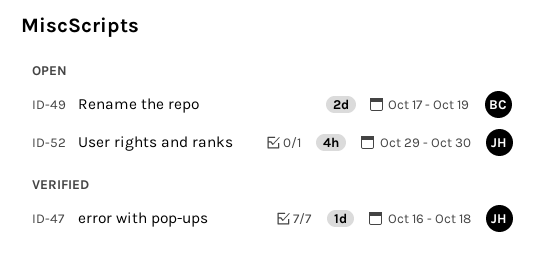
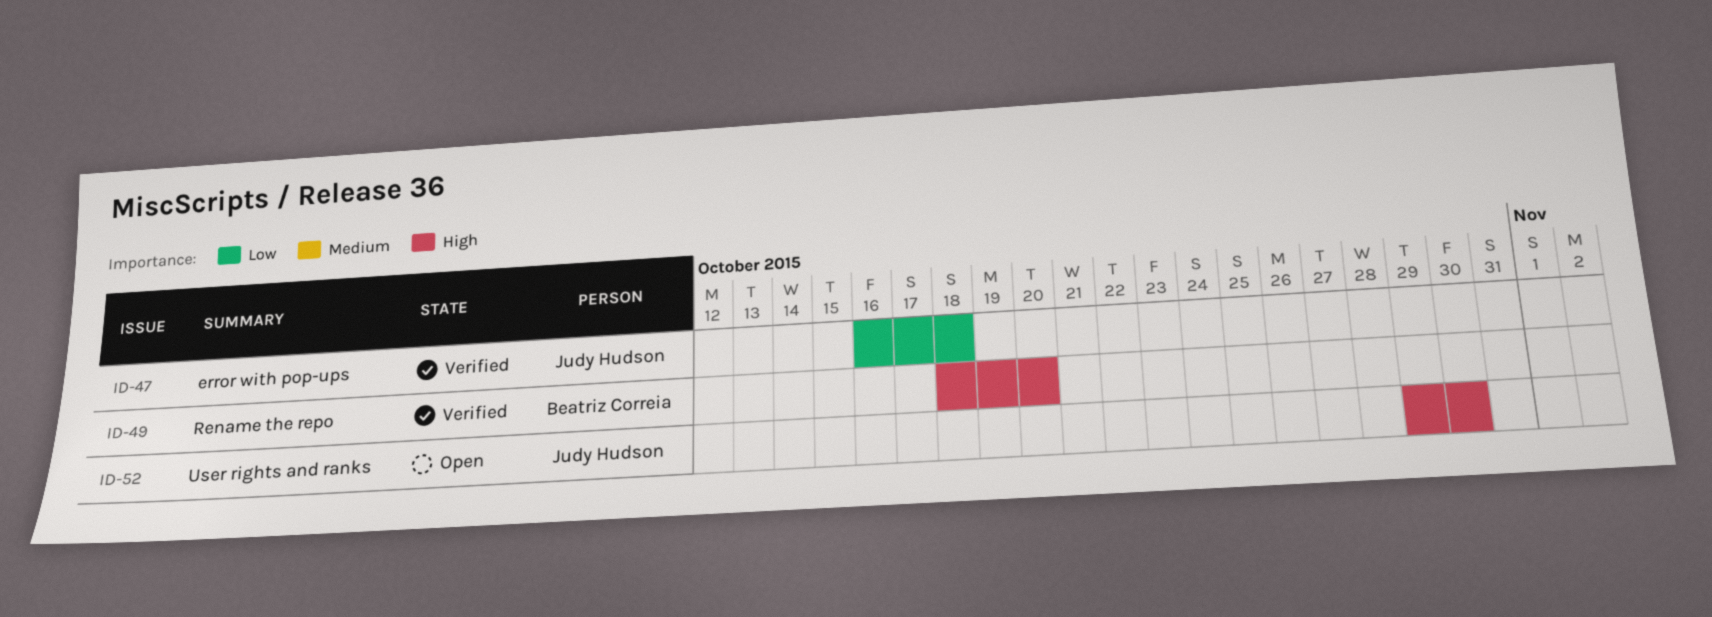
ID-49, status: Open -> Verified
ID-49, start: Oct 17 -> Oct 18
ID-49, due: Oct 19 -> Oct 20

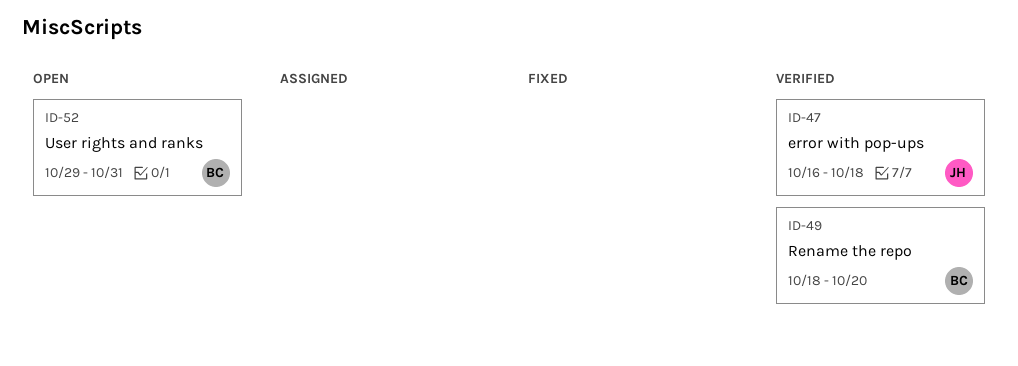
ID-52, owner: Judy Hudson -> Beatriz Correia
ID-52, due: Oct 30 -> Oct 31

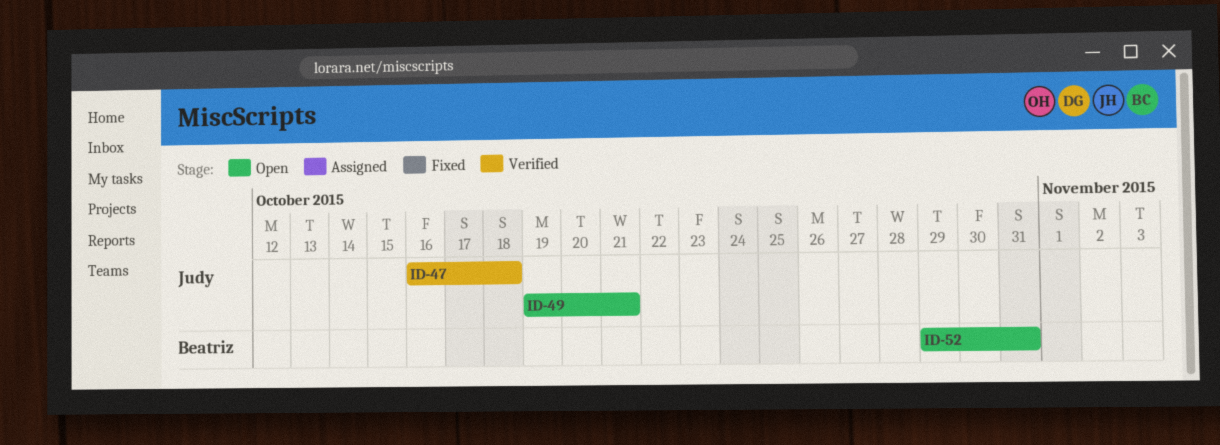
ID-49, status: Verified -> Open
ID-49, owner: Beatriz -> Judy
ID-49, start: Oct 18 -> Oct 19
ID-49, due: Oct 20 -> Oct 21

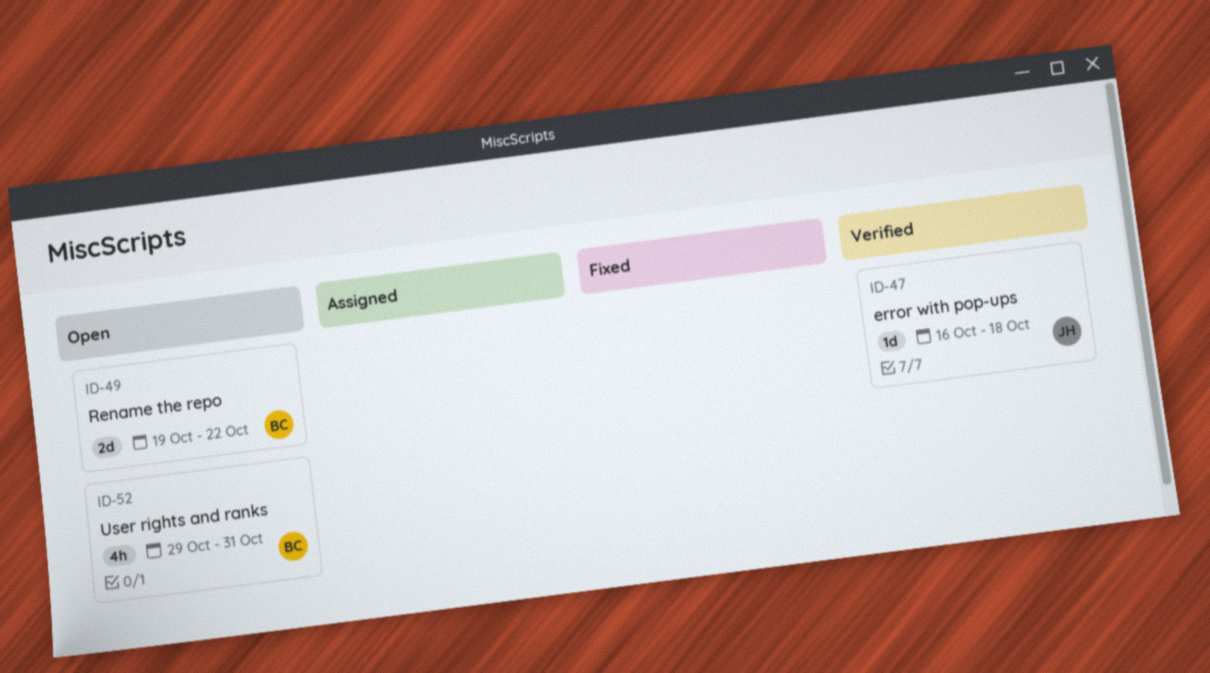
ID-49, owner: Judy -> Beatriz
ID-49, due: Oct 21 -> Oct 22

